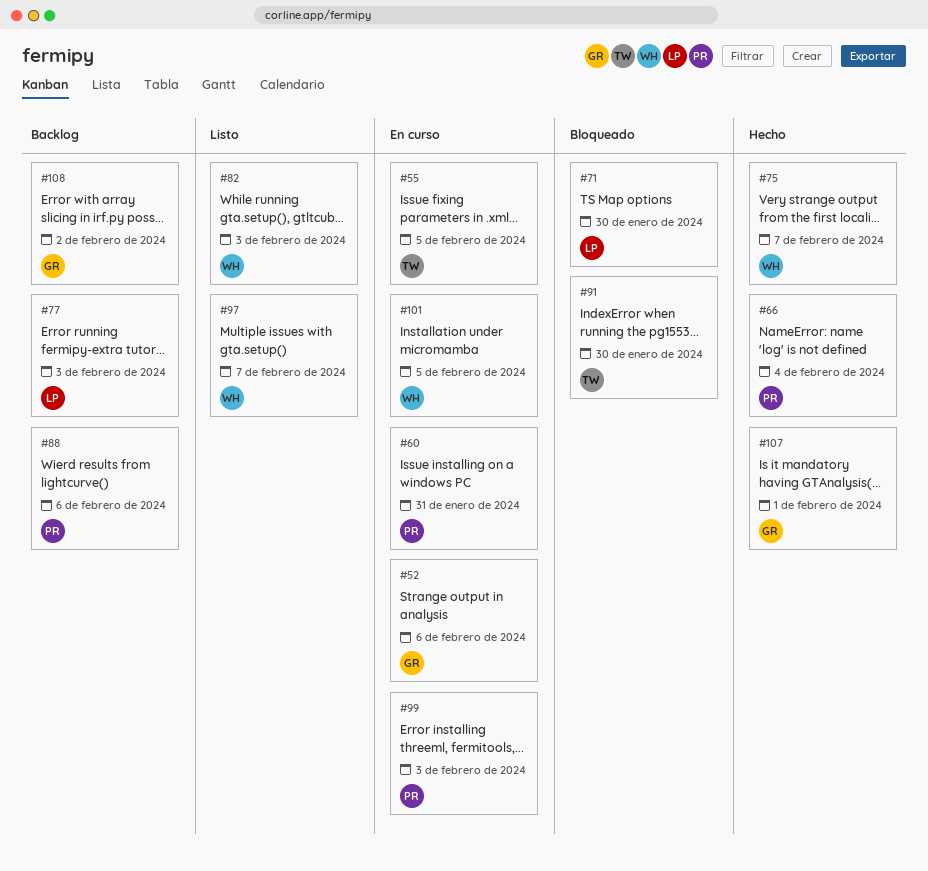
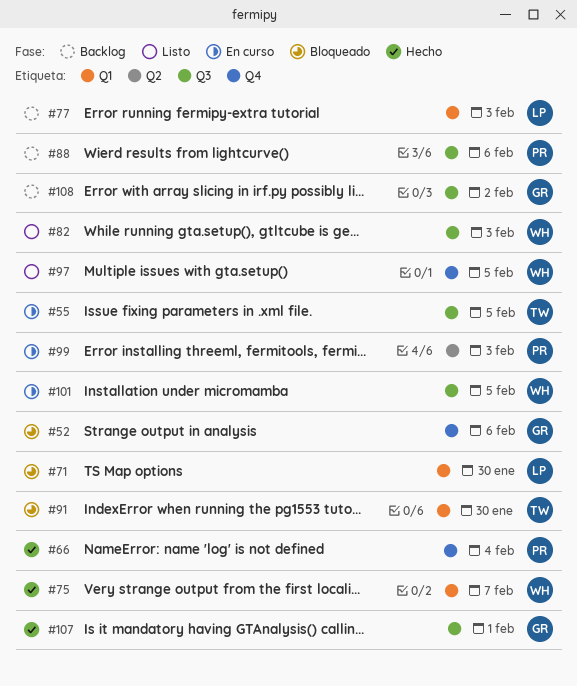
#52, status: En curso -> Bloqueado
#60: present -> none
#97, due: Feb 7 -> Feb 5

